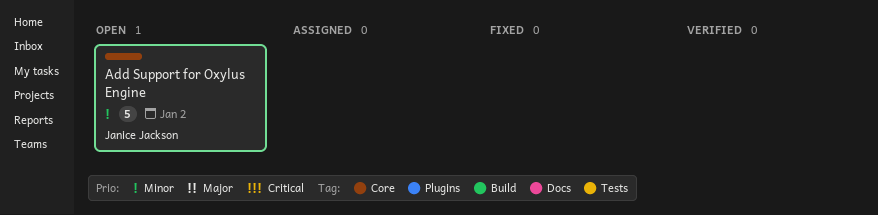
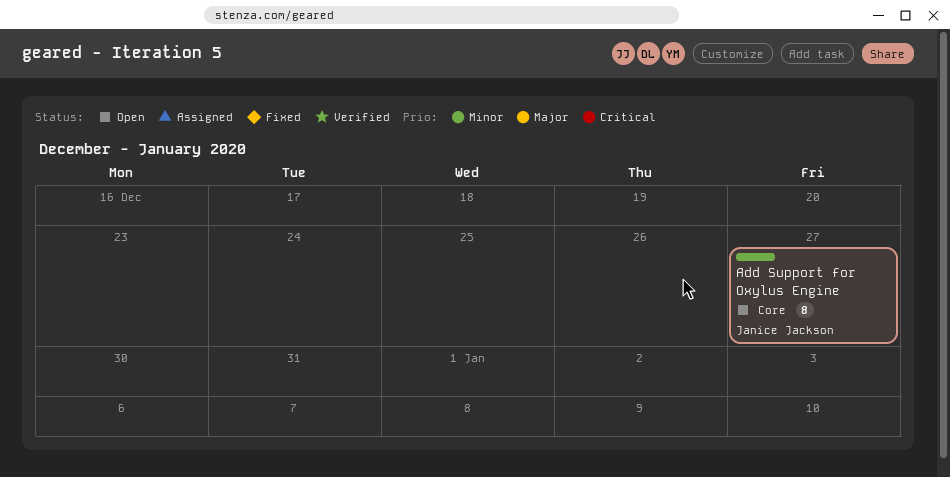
Add Support for Oxylus Engine, estimate: 5 -> 8
Add Support for Oxylus Engine, due: Jan 2 -> Dec 27

